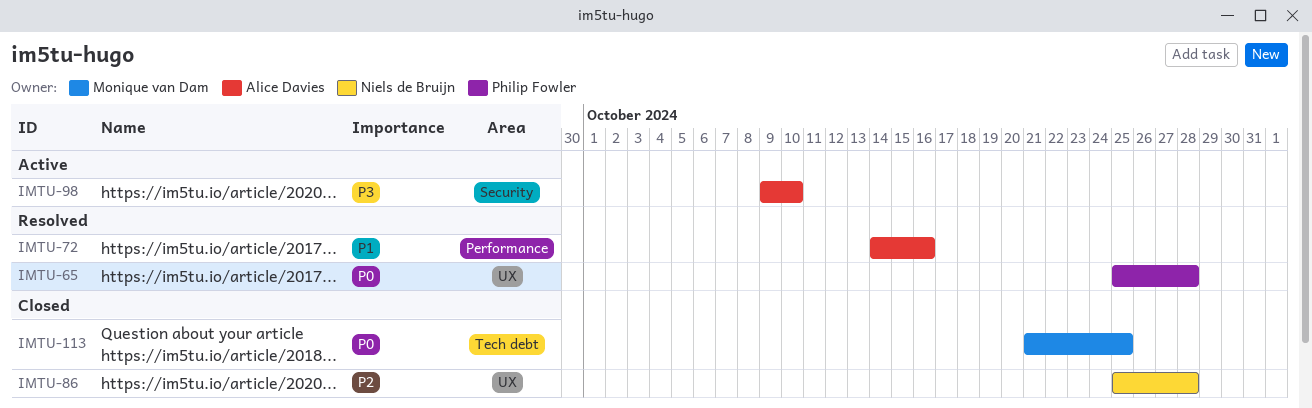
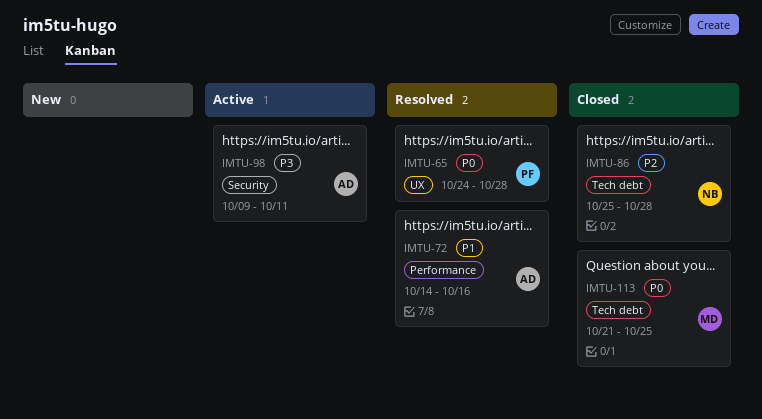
IMTU-65, start: Oct 25 -> Oct 24
IMTU-86, label: UX -> Tech debt
IMTU-98, due: Oct 10 -> Oct 11

